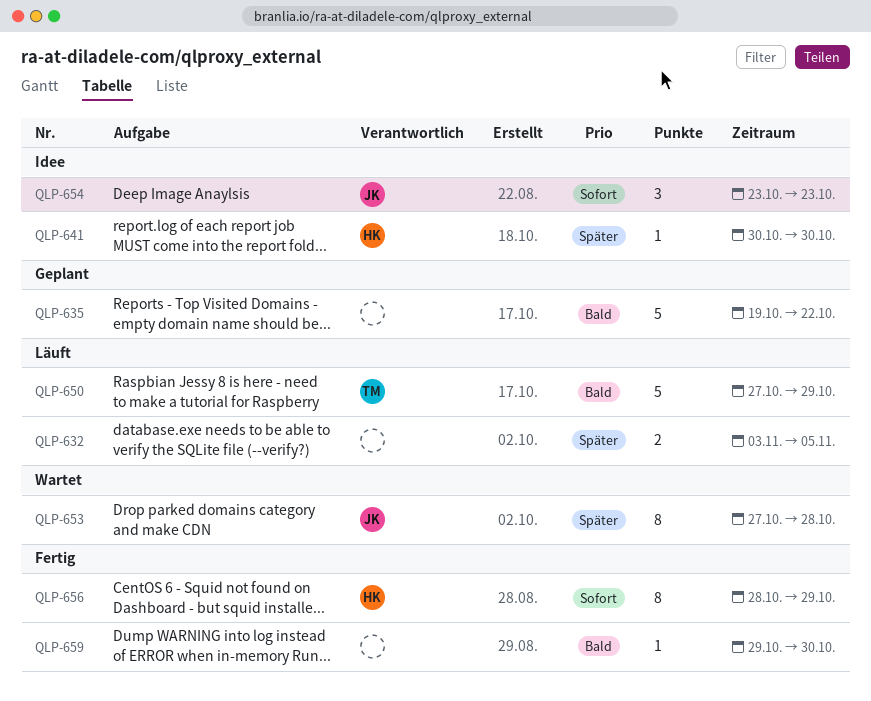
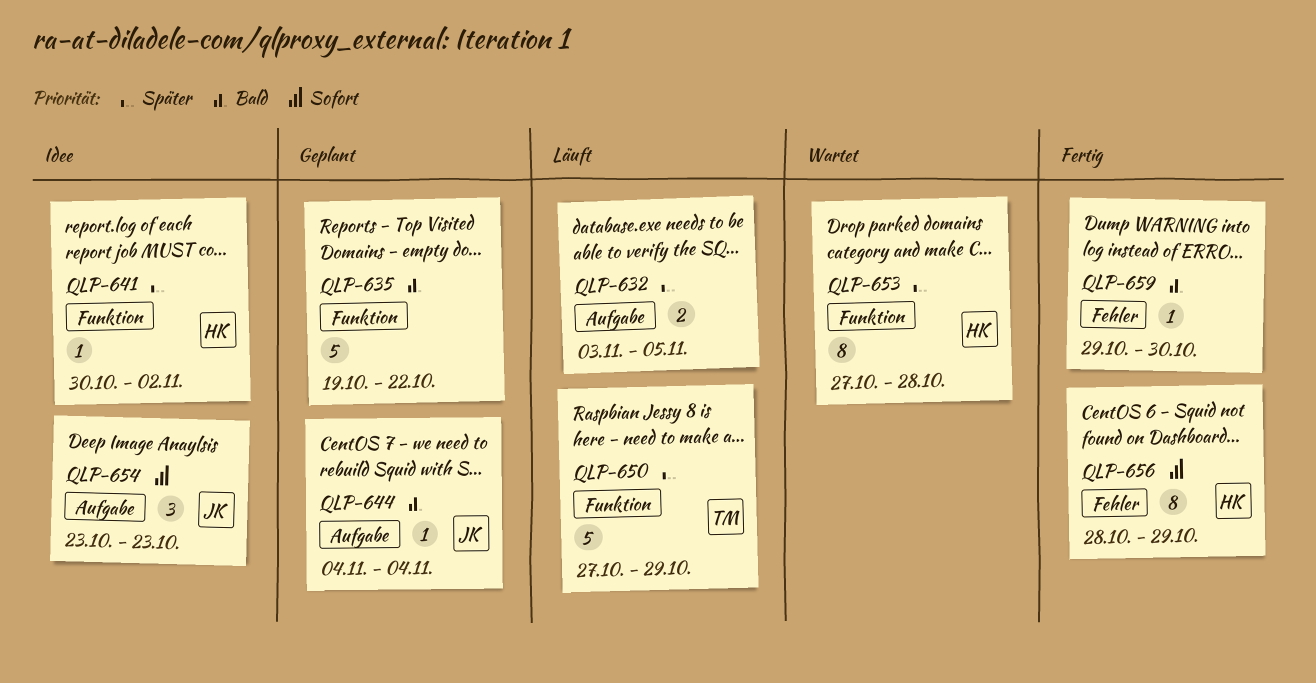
QLP-641, due: Oct 30 -> Nov 2
QLP-644: none -> present
QLP-650, priority: Bald -> Später
QLP-653, owner: JK -> HK

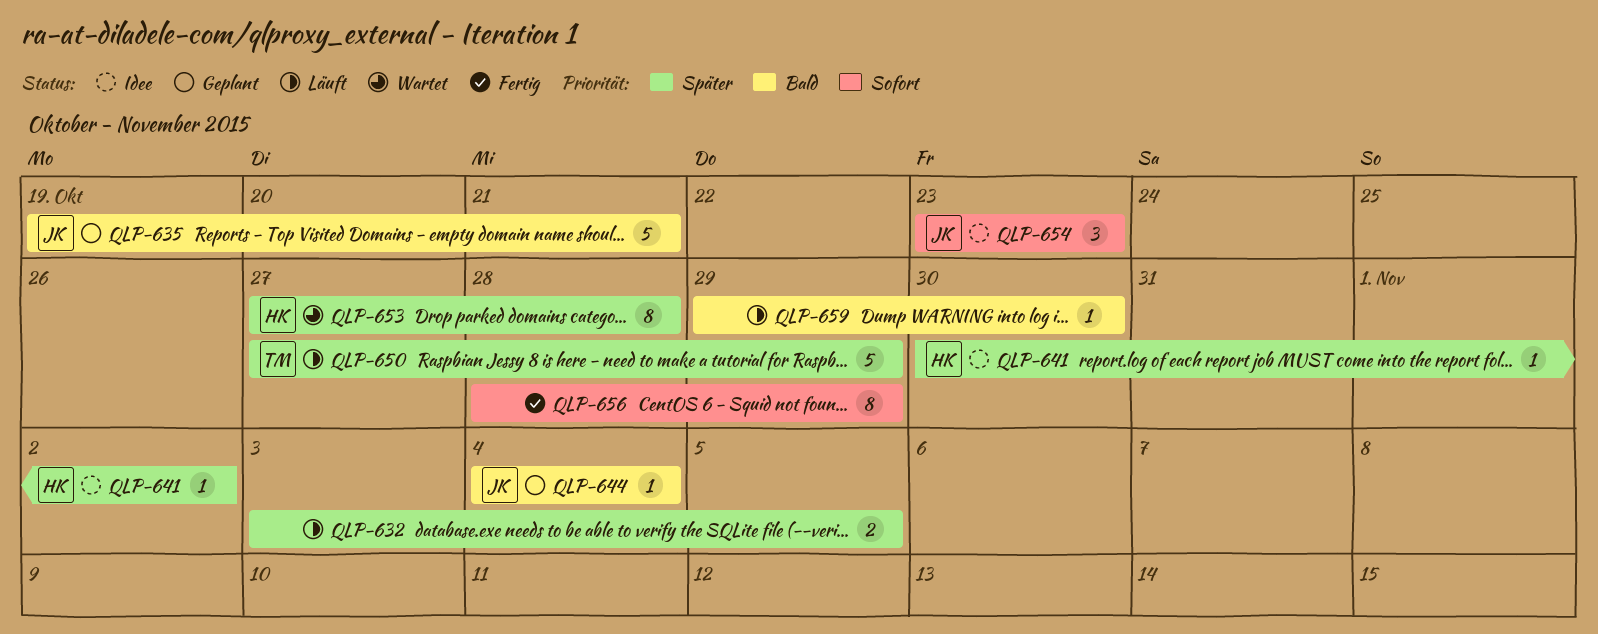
QLP-635, owner: none -> JK
QLP-635, due: Oct 22 -> Oct 21
QLP-656, owner: HK -> none
QLP-659, status: Fertig -> Läuft

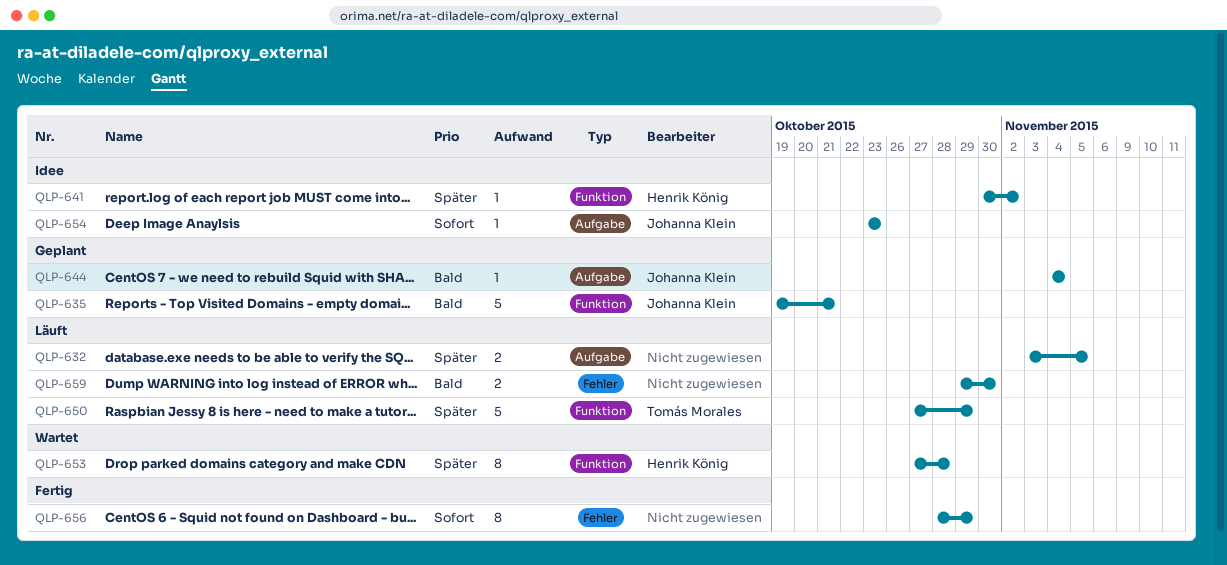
QLP-654, estimate: 3 -> 1
QLP-659, estimate: 1 -> 2

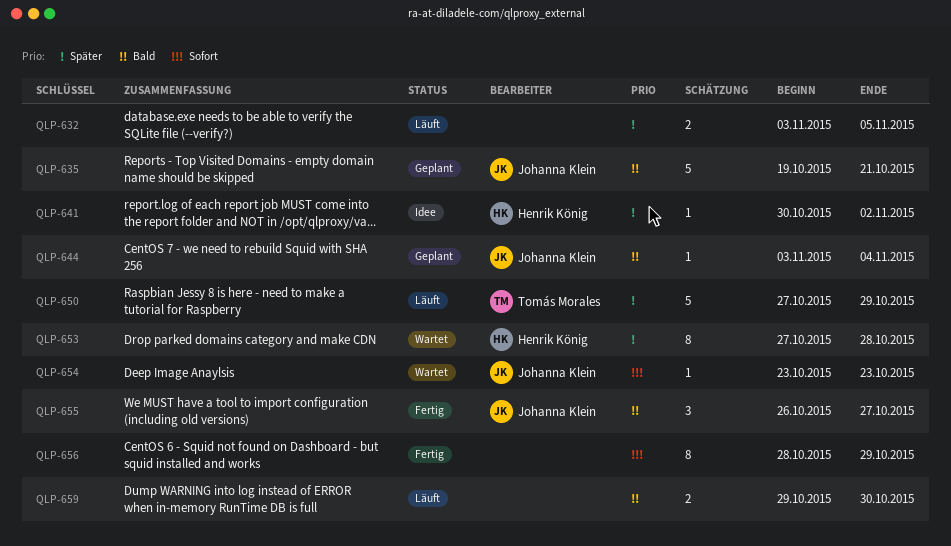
QLP-644, start: Nov 4 -> Nov 3
QLP-654, status: Idee -> Wartet
QLP-655: none -> present

